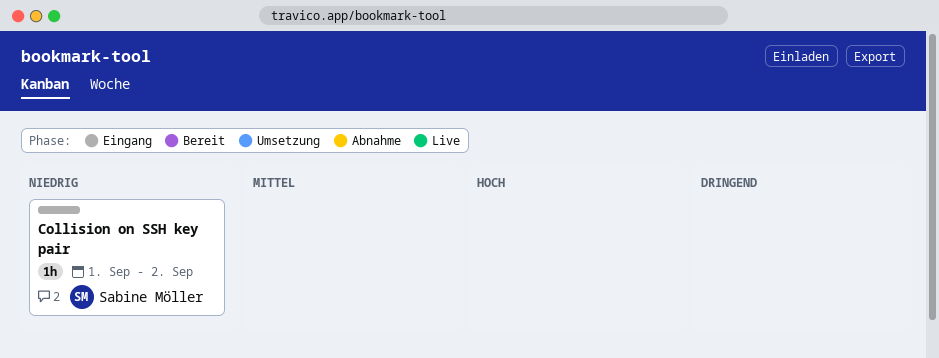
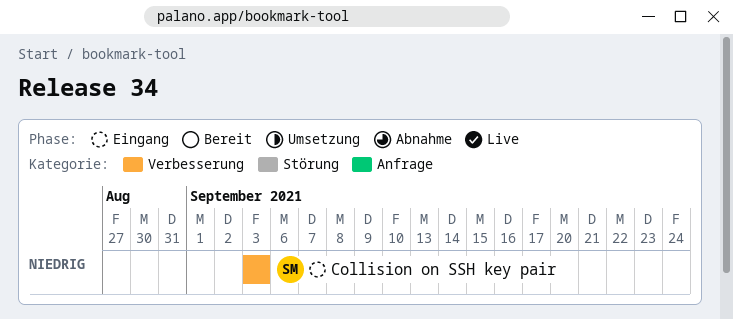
Collision on SSH key pair, start: Sep 1 -> Sep 3
Collision on SSH key pair, due: Sep 2 -> Sep 3

